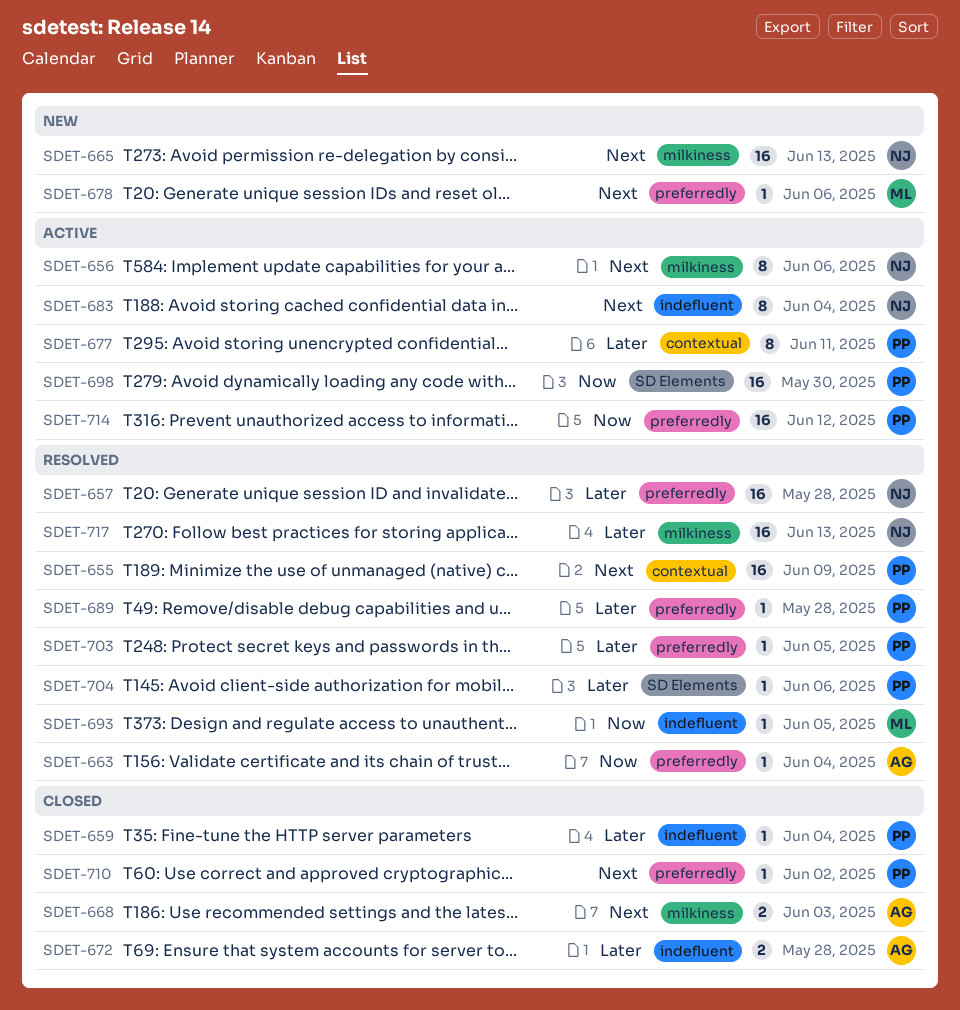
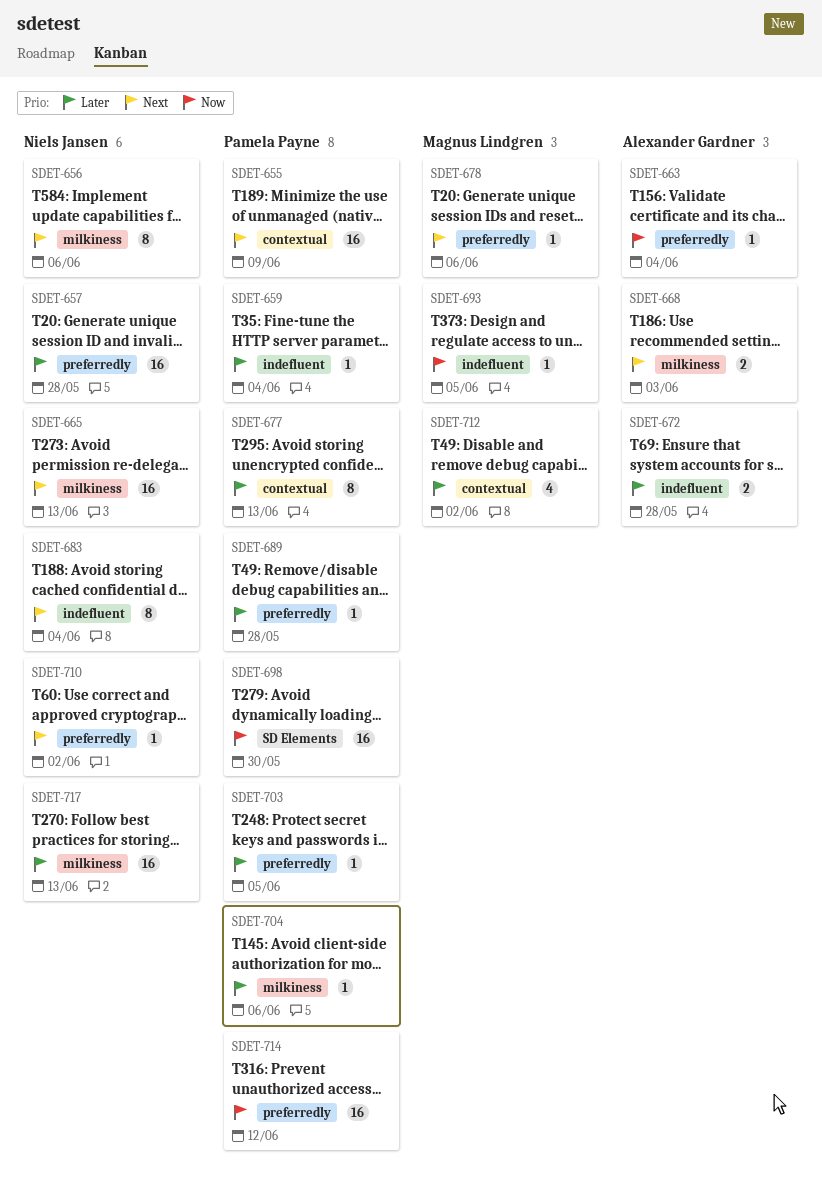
SDET-677, due: Jun 11 -> Jun 13
SDET-704, label: SD Elements -> milkiness
SDET-710, owner: Pamela Payne -> Niels Jansen
SDET-712: none -> present

